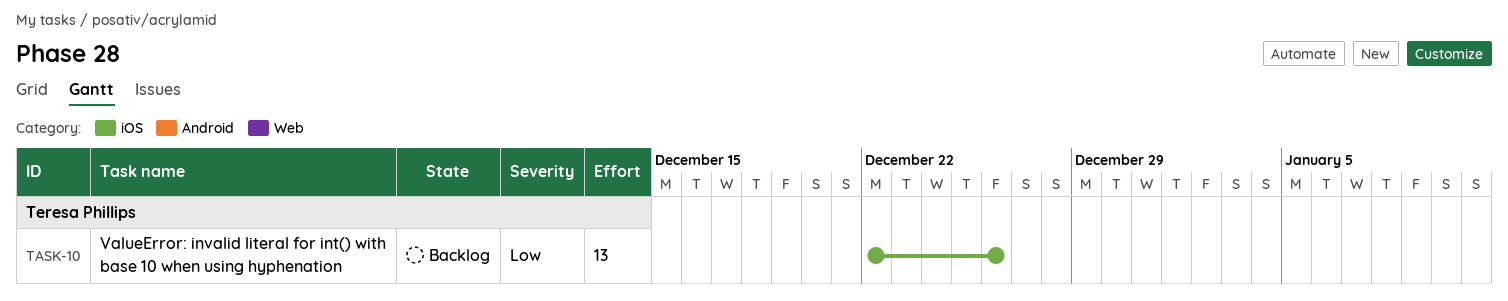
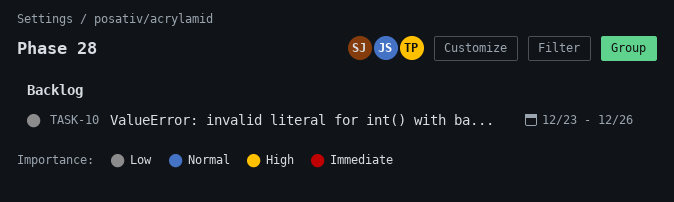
TASK-10, start: Dec 22 -> Dec 23

